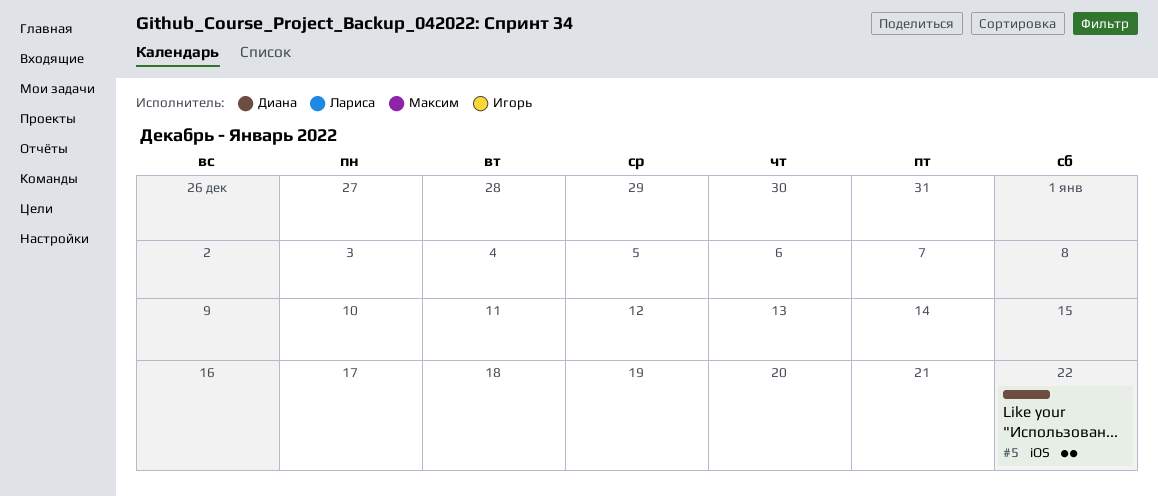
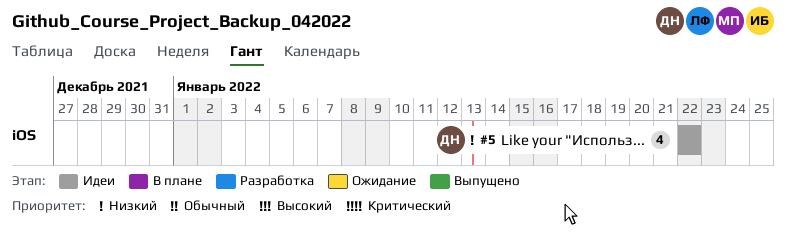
#5, estimate: 2 -> 4

